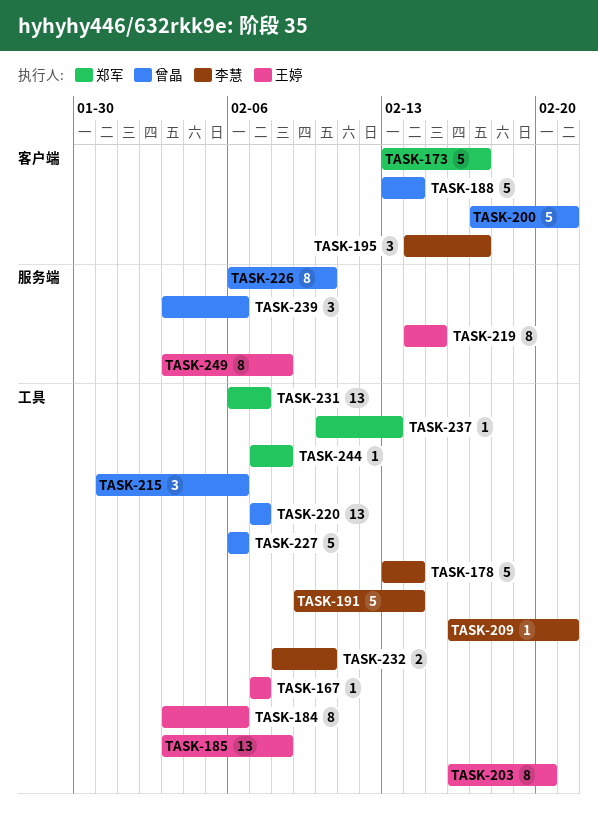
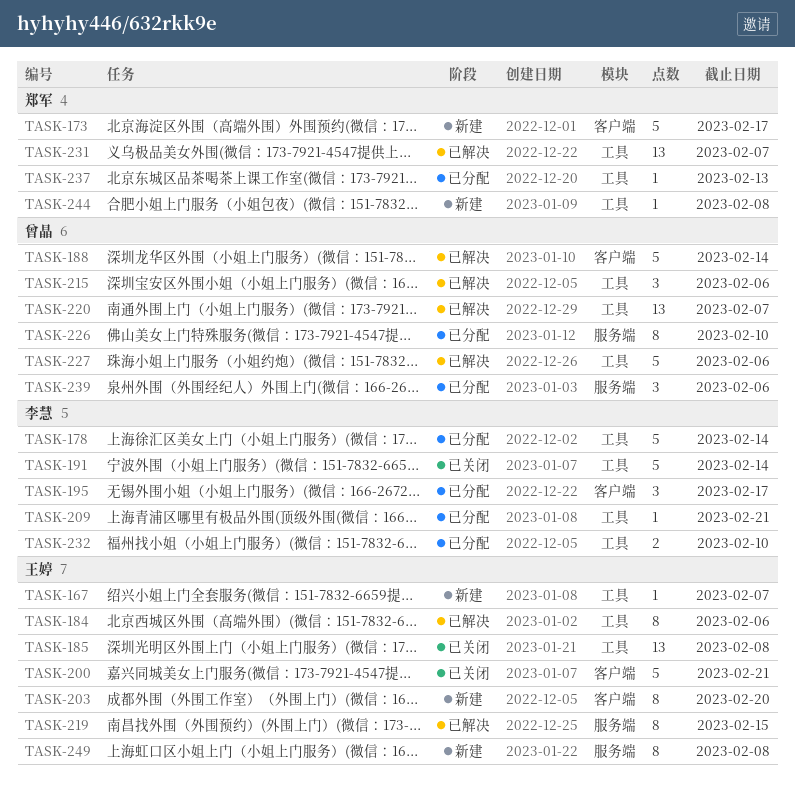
TASK-200, owner: 曾晶 -> 王婷
TASK-203, label: 工具 -> 客户端

